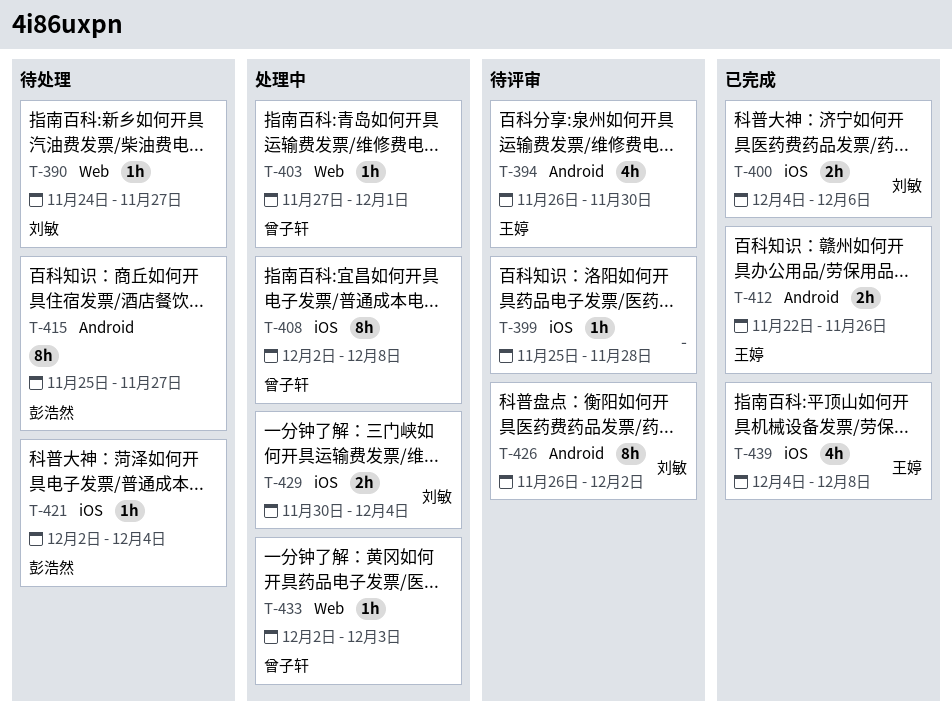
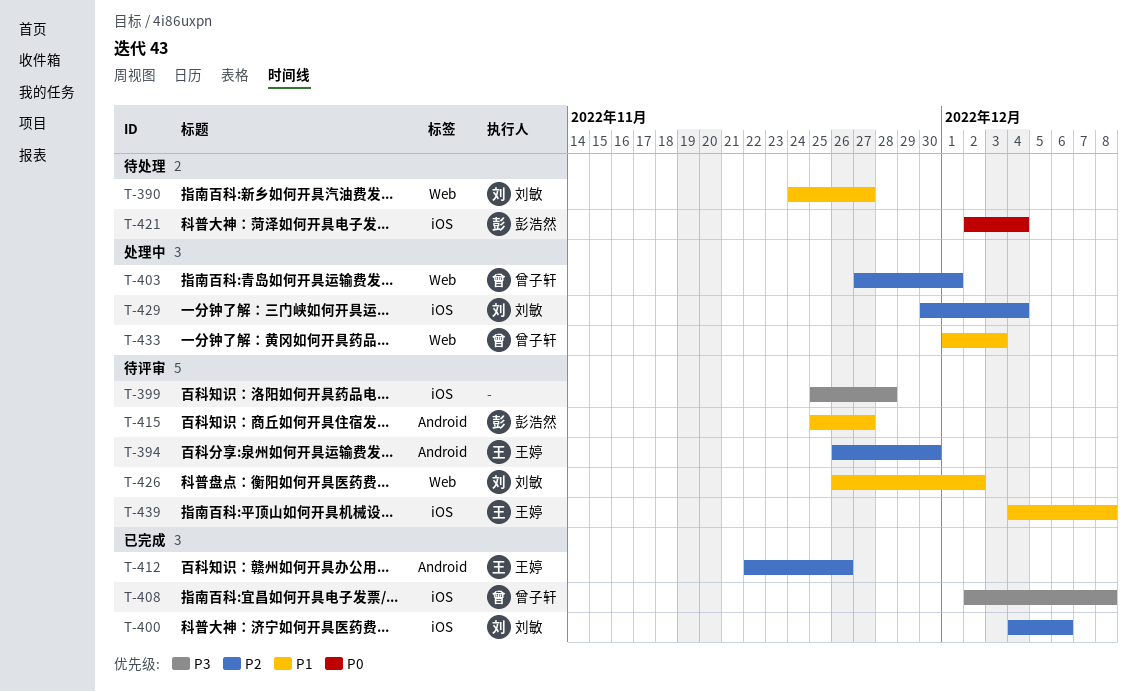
T-408, status: 处理中 -> 已完成
T-415, status: 待处理 -> 待评审
T-426, label: Android -> Web
T-433, start: Dec 2 -> Dec 1
T-439, status: 已完成 -> 待评审

